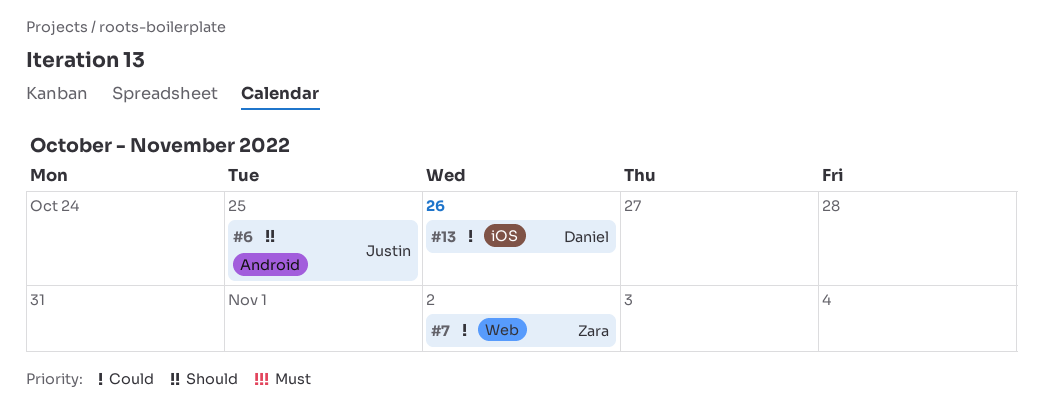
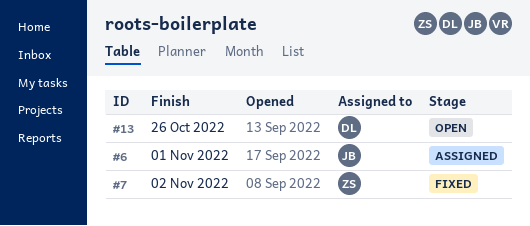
#6, due: Oct 25 -> Nov 1

